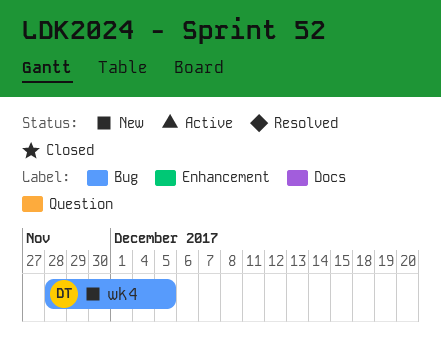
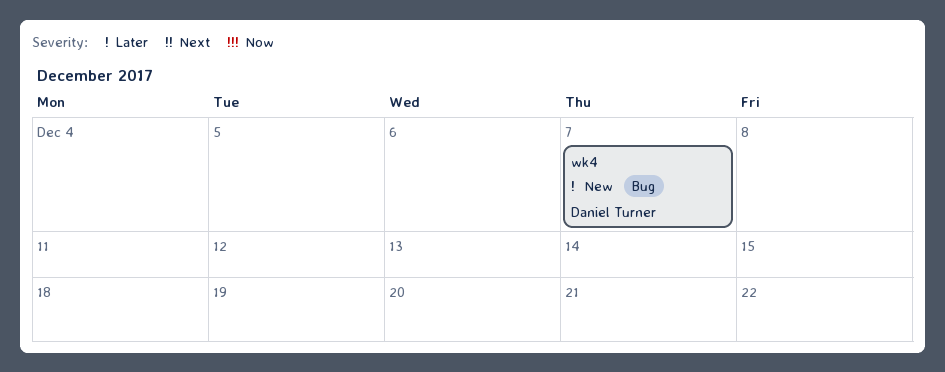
wk4, due: Dec 5 -> Dec 7

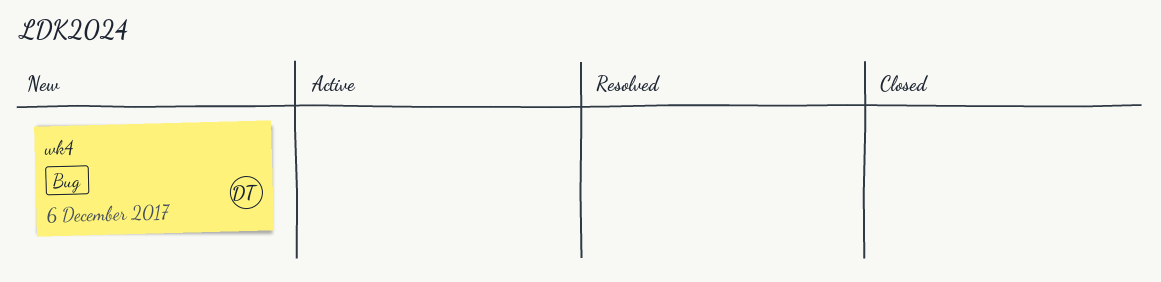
wk4, due: Dec 7 -> Dec 6

